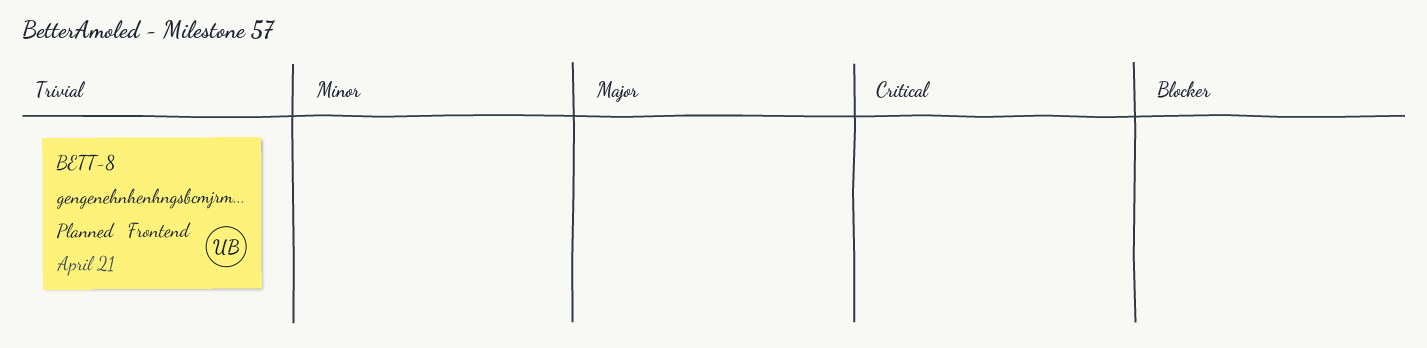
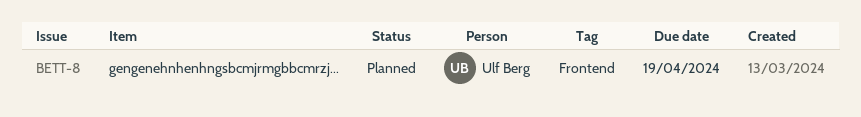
BETT-8, due: Apr 21 -> Apr 19

